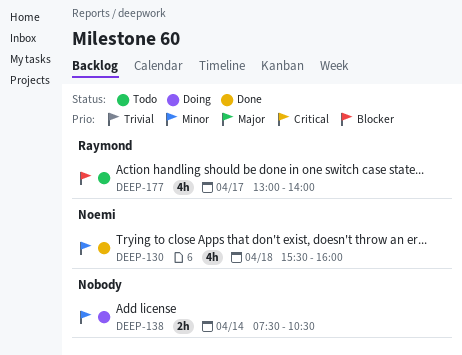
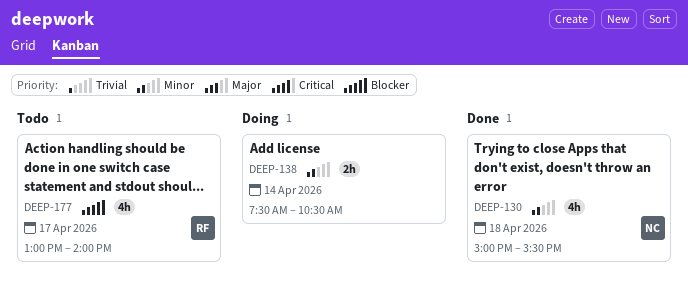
DEEP-130, begins: 15:30 -> 15:00
DEEP-130, ends: 16:00 -> 15:30

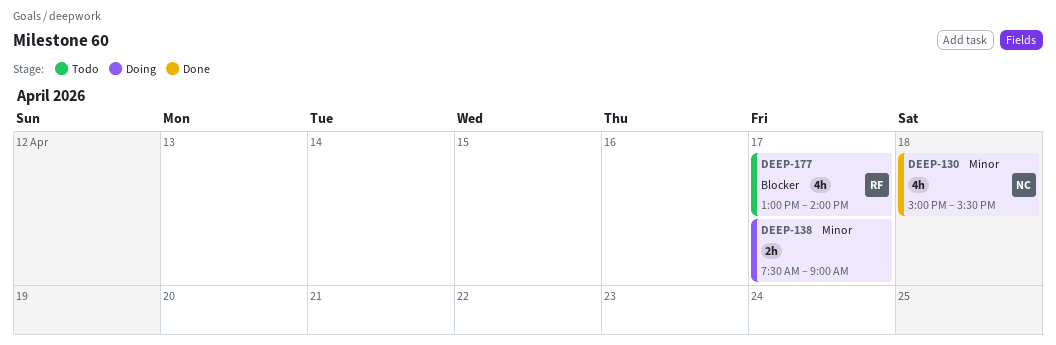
DEEP-138, day: Apr 14 -> Apr 17
DEEP-138, ends: 10:30 -> 09:00

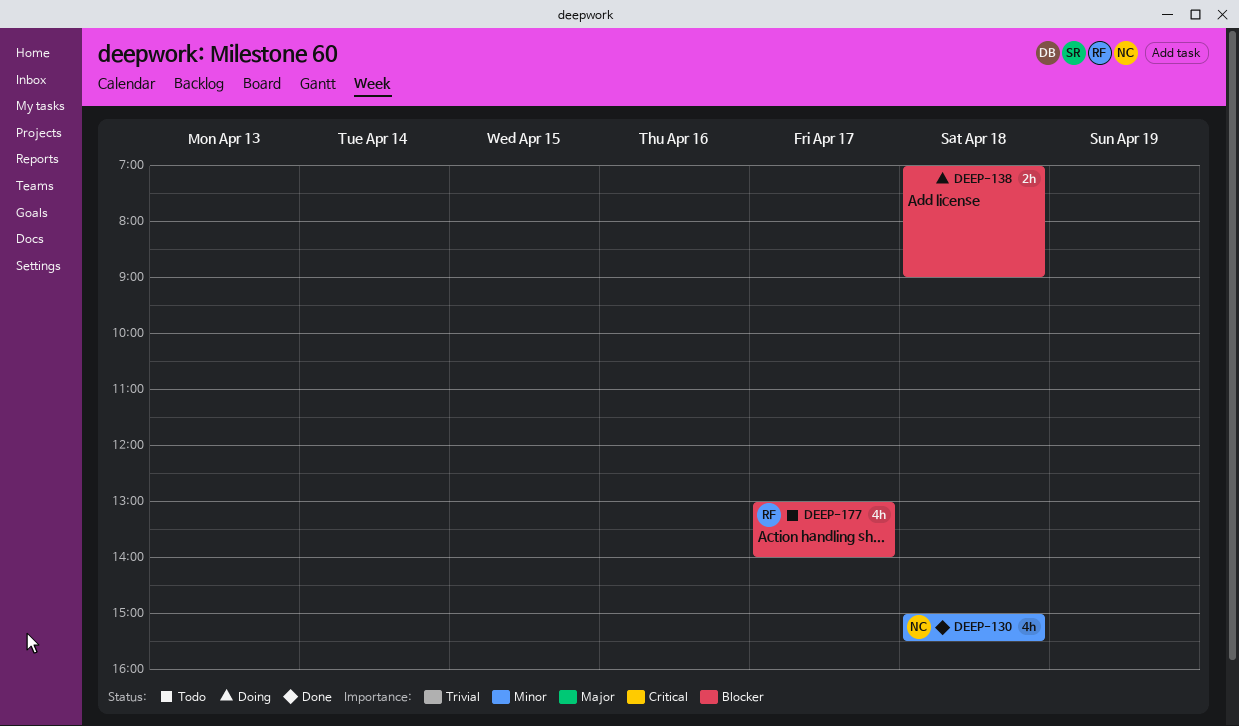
DEEP-138, priority: Minor -> Blocker
DEEP-138, day: Apr 17 -> Apr 18
DEEP-138, begins: 07:30 -> 07:00

